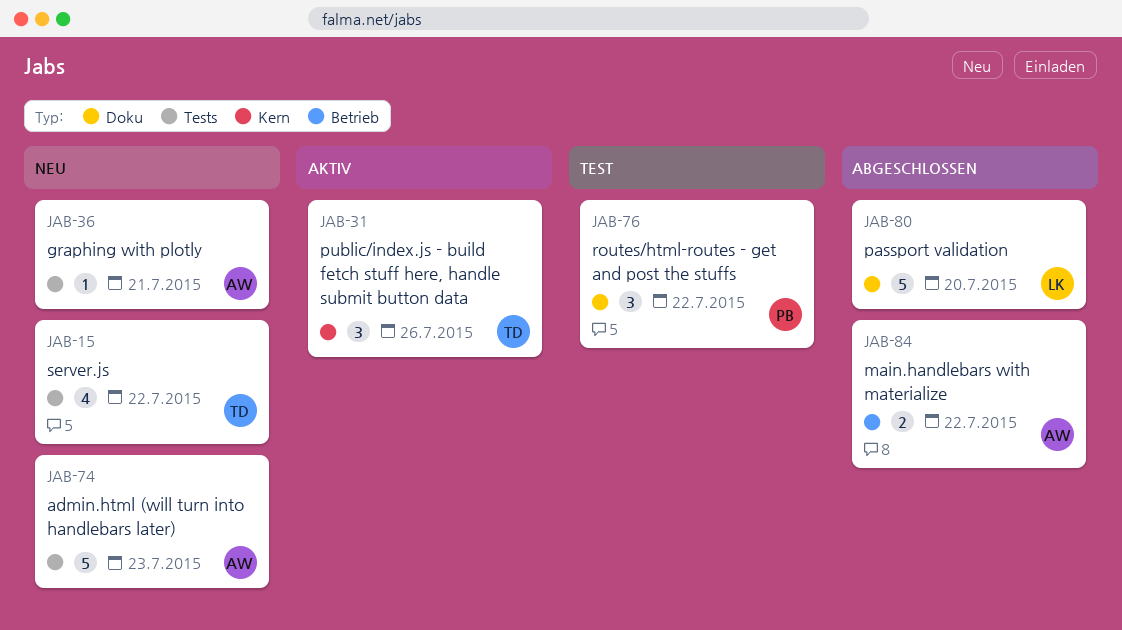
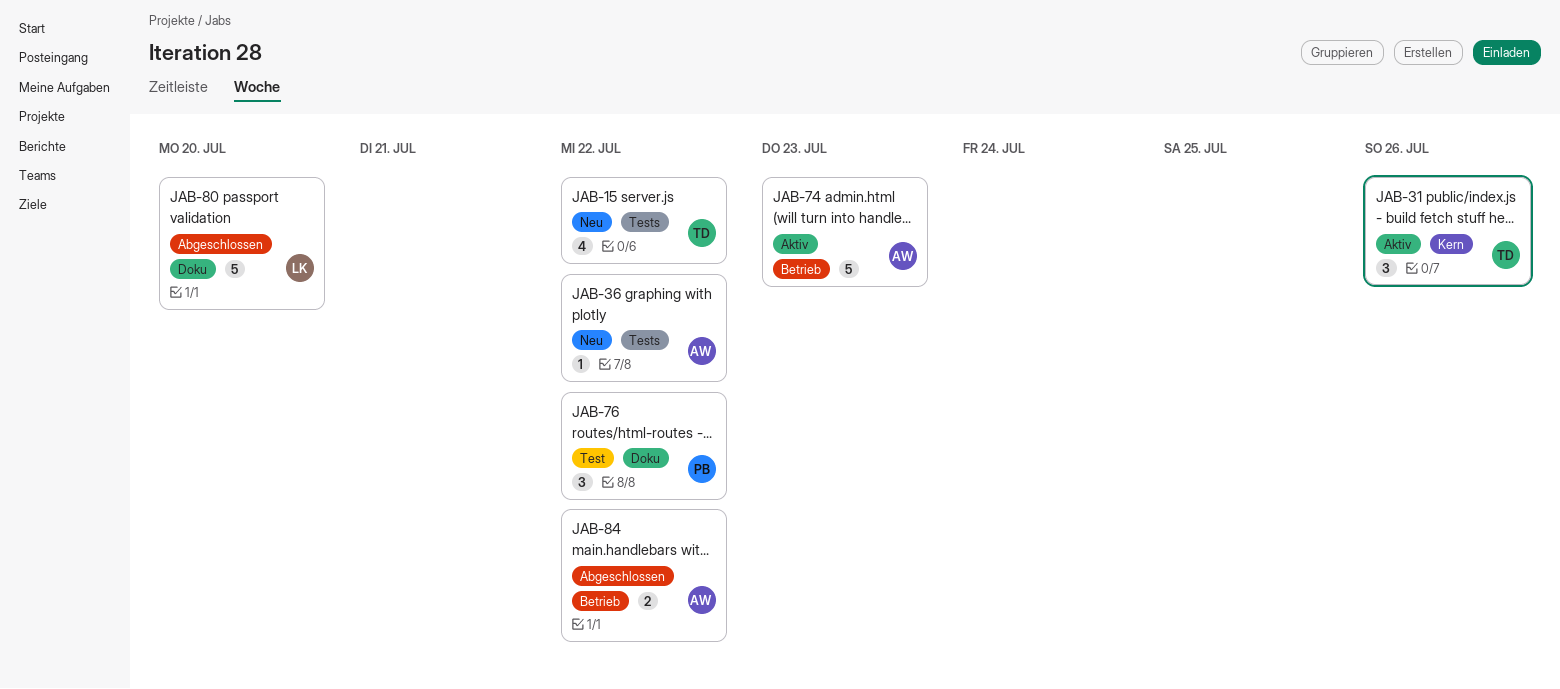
JAB-36, due: Jul 21 -> Jul 22
JAB-74, status: Neu -> Aktiv
JAB-74, label: Tests -> Betrieb

